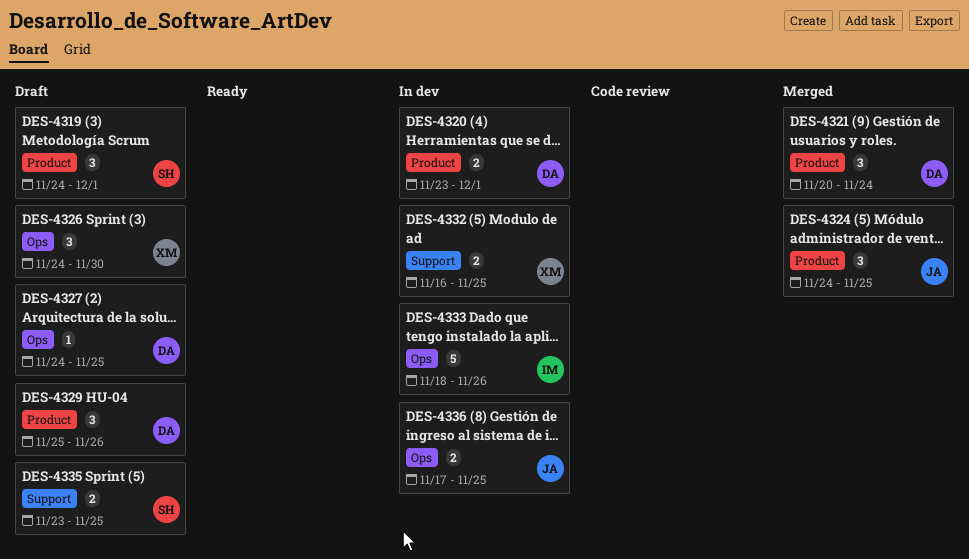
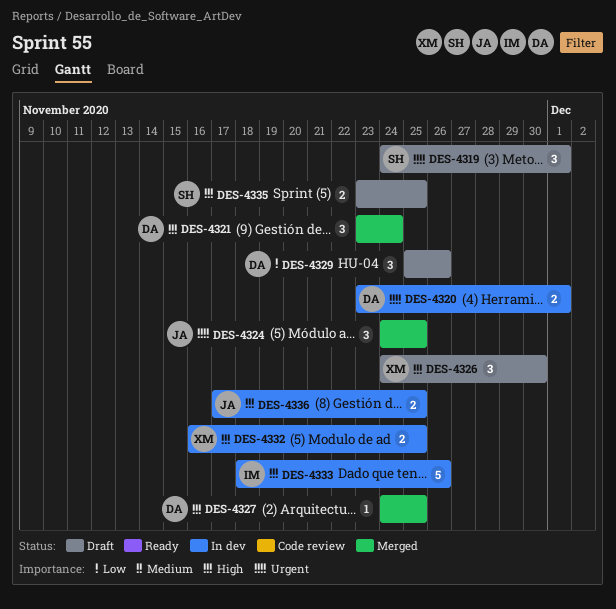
DES-4321, start: Nov 20 -> Nov 23
DES-4327, status: Draft -> Merged

